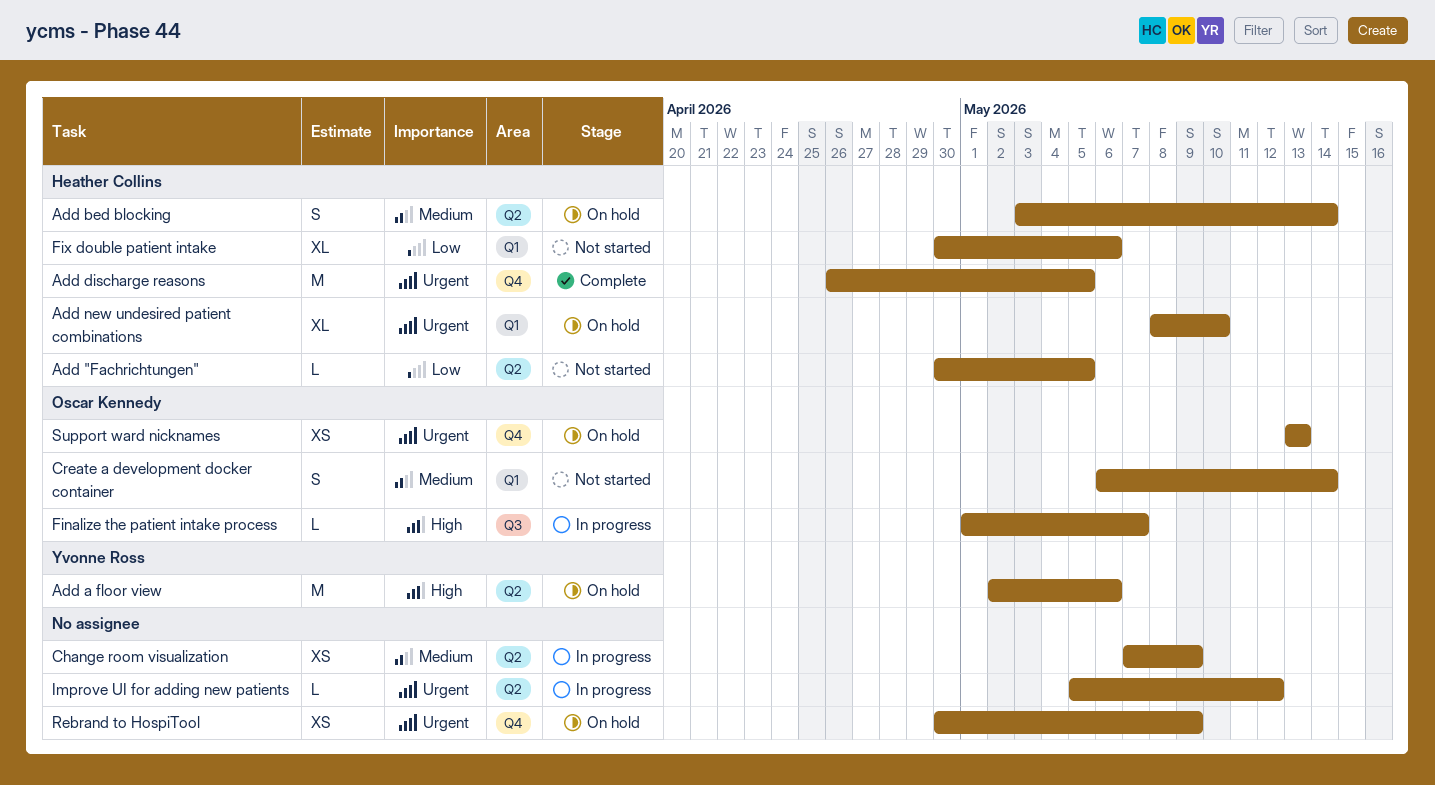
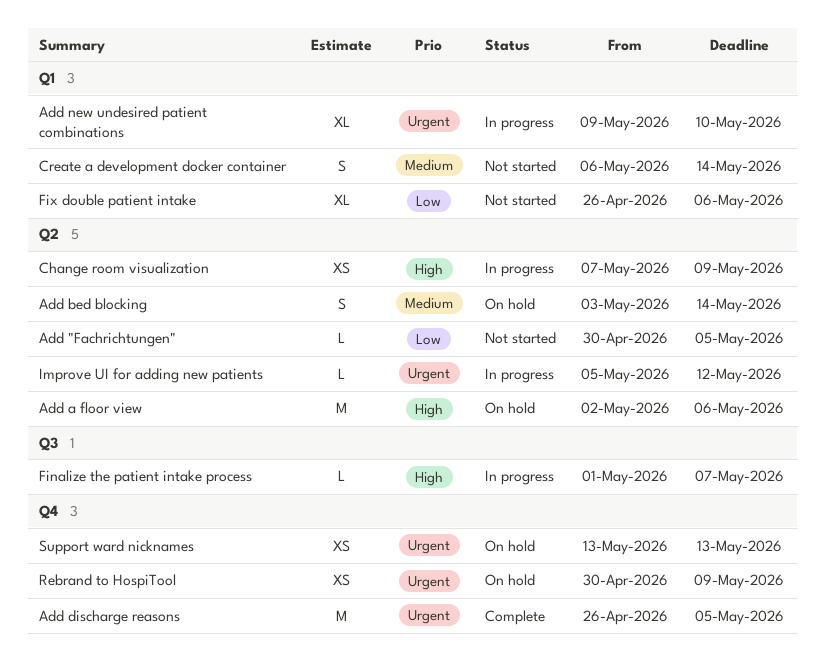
Add new undesired patient combinations, status: On hold -> In progress
Add new undesired patient combinations, start: May 8 -> May 9
Change room visualization, priority: Medium -> High
Fix double patient intake, start: Apr 30 -> Apr 26

